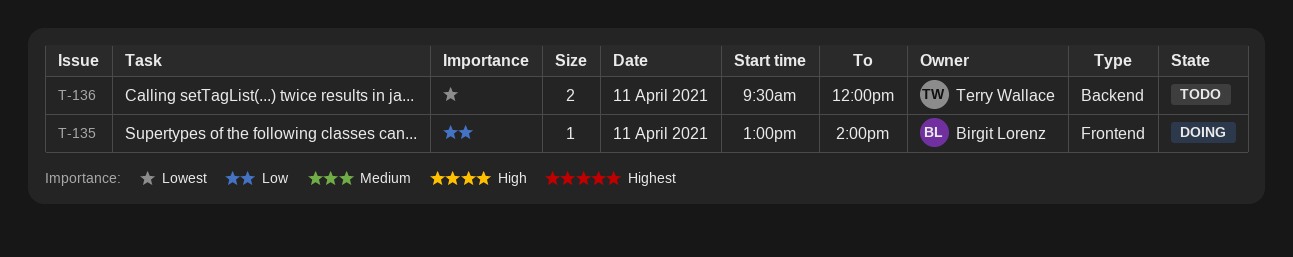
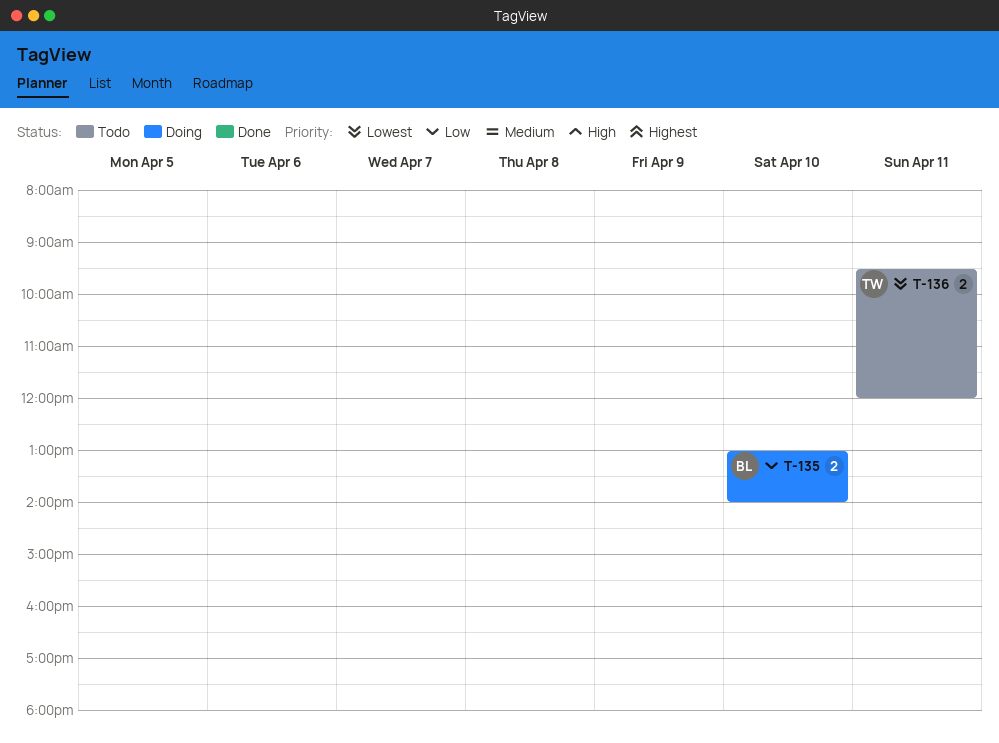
T-135, estimate: 1 -> 2
T-135, day: Apr 11 -> Apr 10

